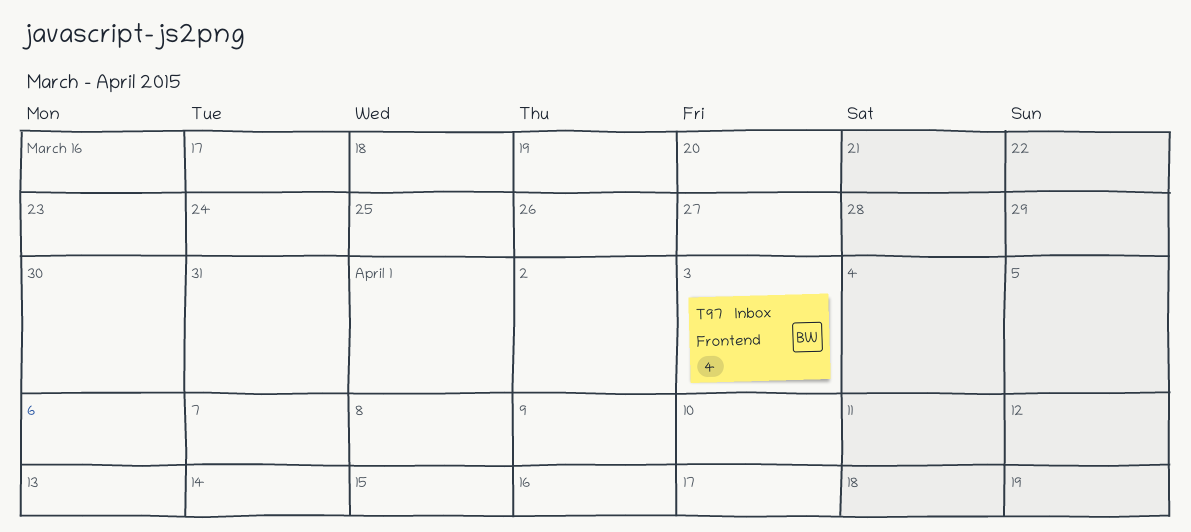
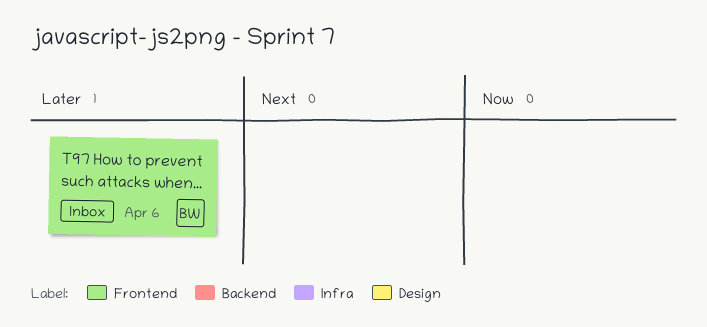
T97, due: Apr 3 -> Apr 6

